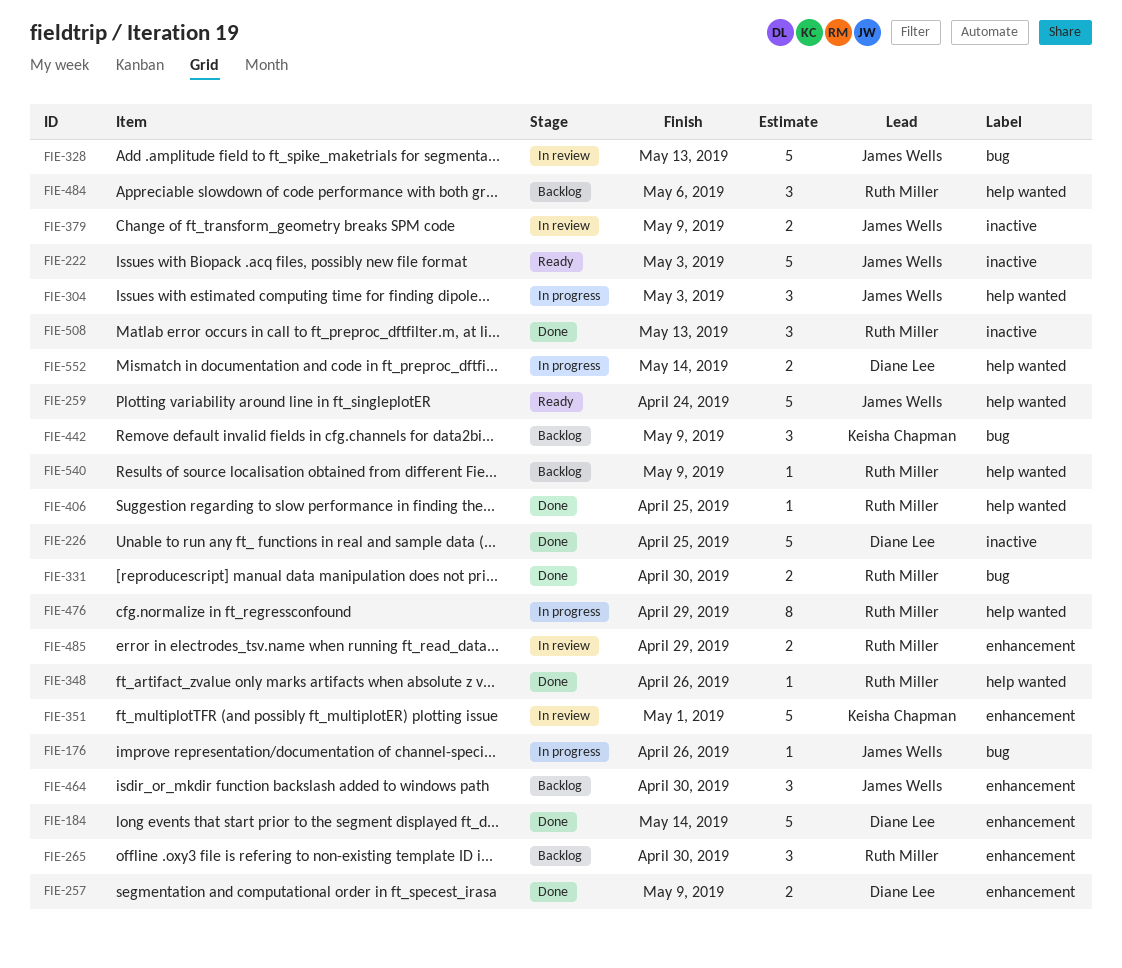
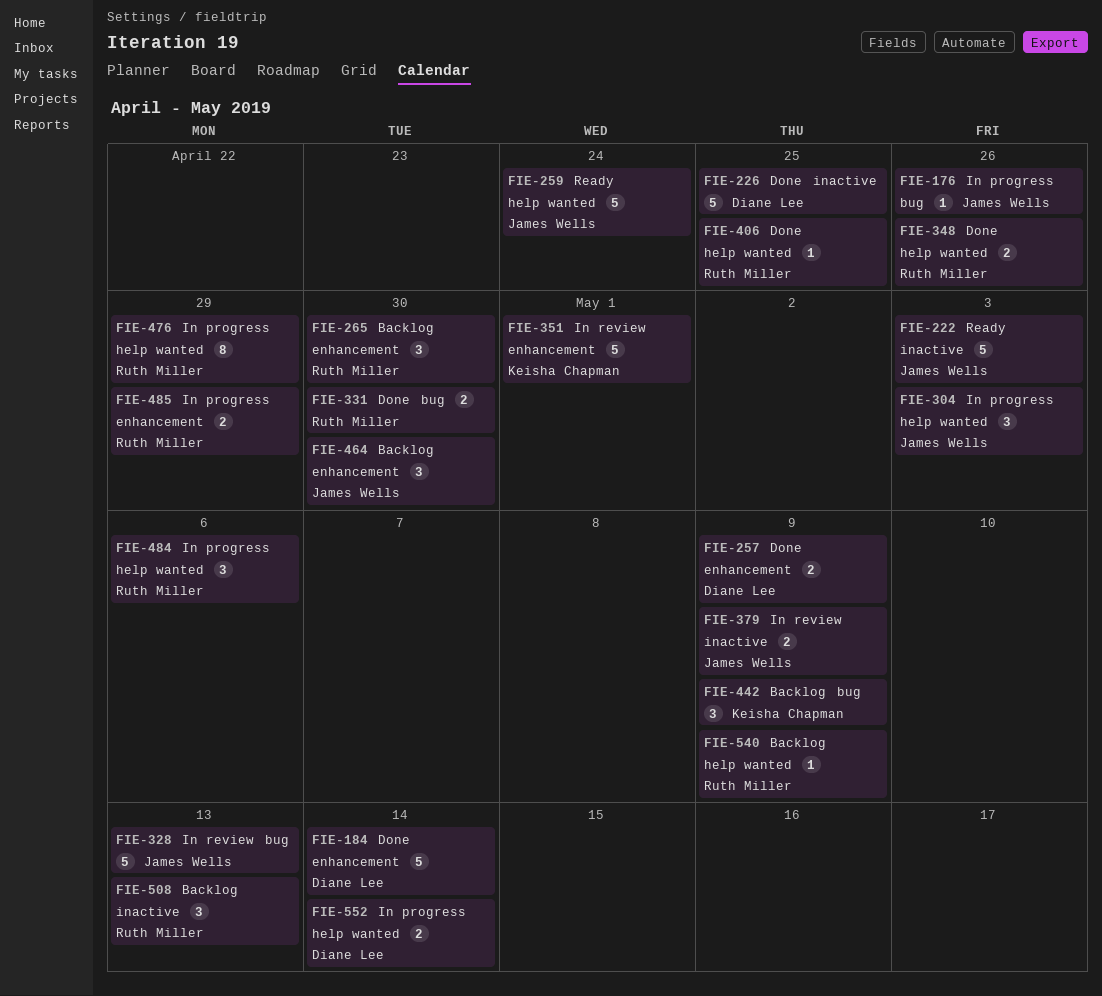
FIE-348, estimate: 1 -> 2
FIE-484, status: Backlog -> In progress
FIE-485, status: In review -> In progress
FIE-508, status: Done -> Backlog

